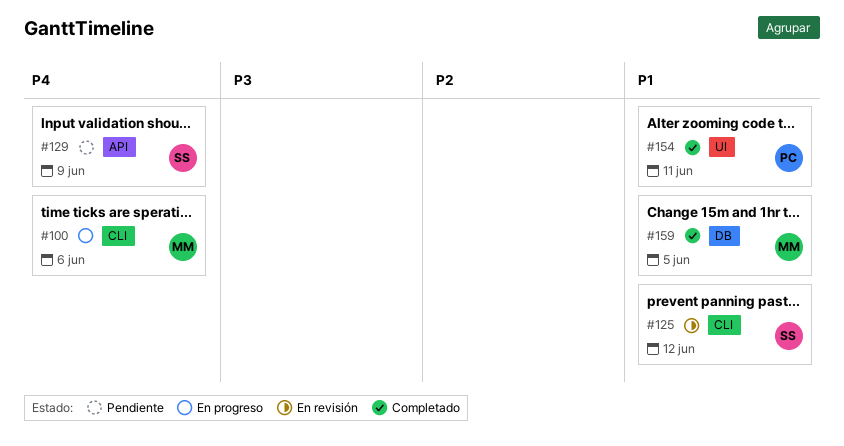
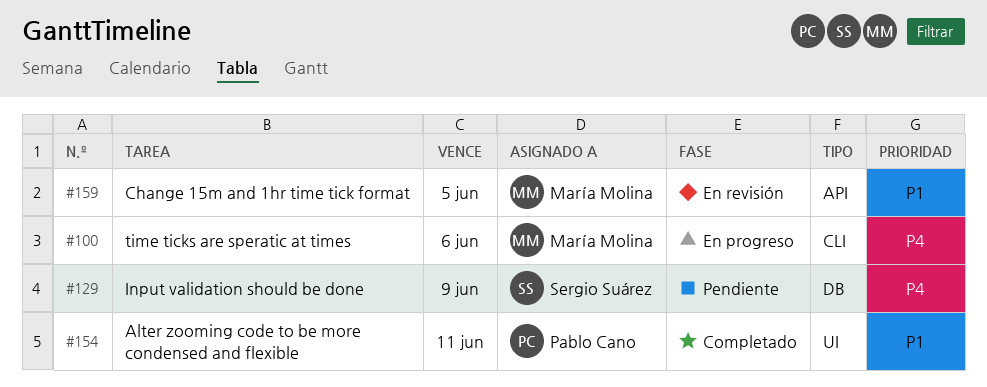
#125: present -> none
#129, label: API -> DB
#159, status: Completado -> En revisión
#159, label: DB -> API

